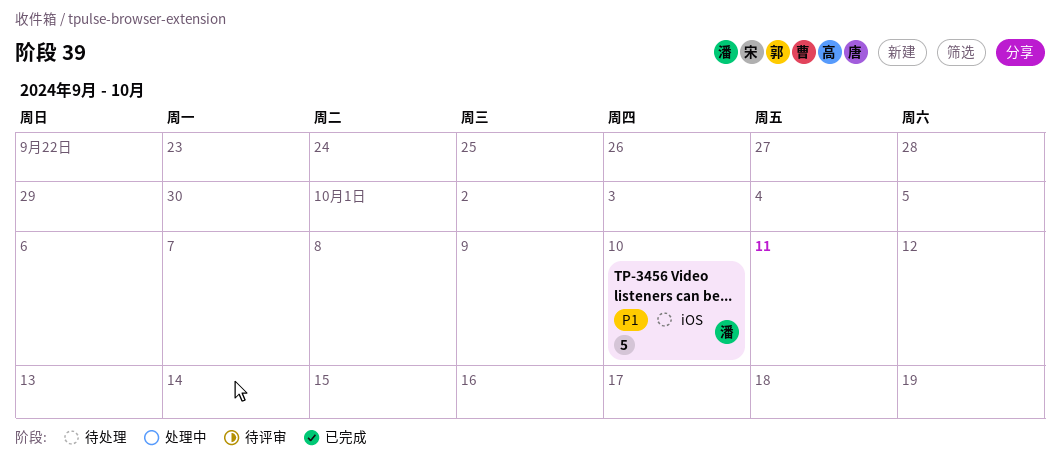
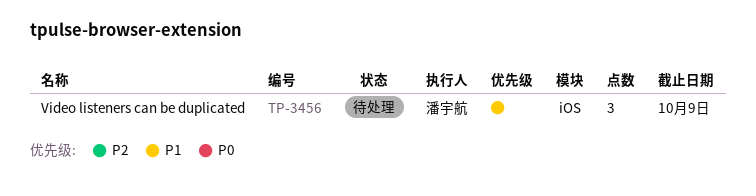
TP-3456, estimate: 5 -> 3
TP-3456, due: Oct 10 -> Oct 9

